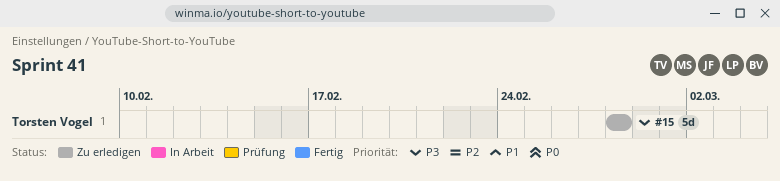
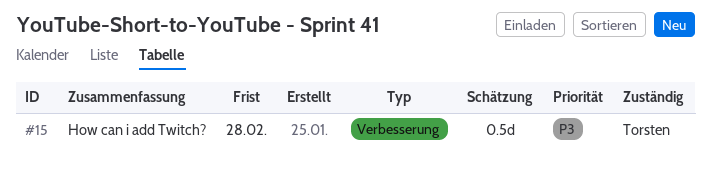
#15, estimate: 5d -> 0.5d

